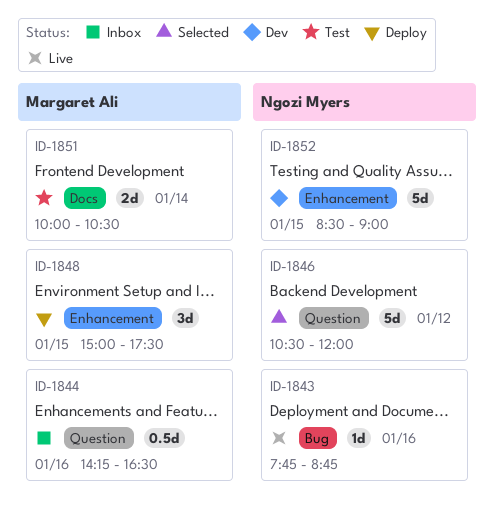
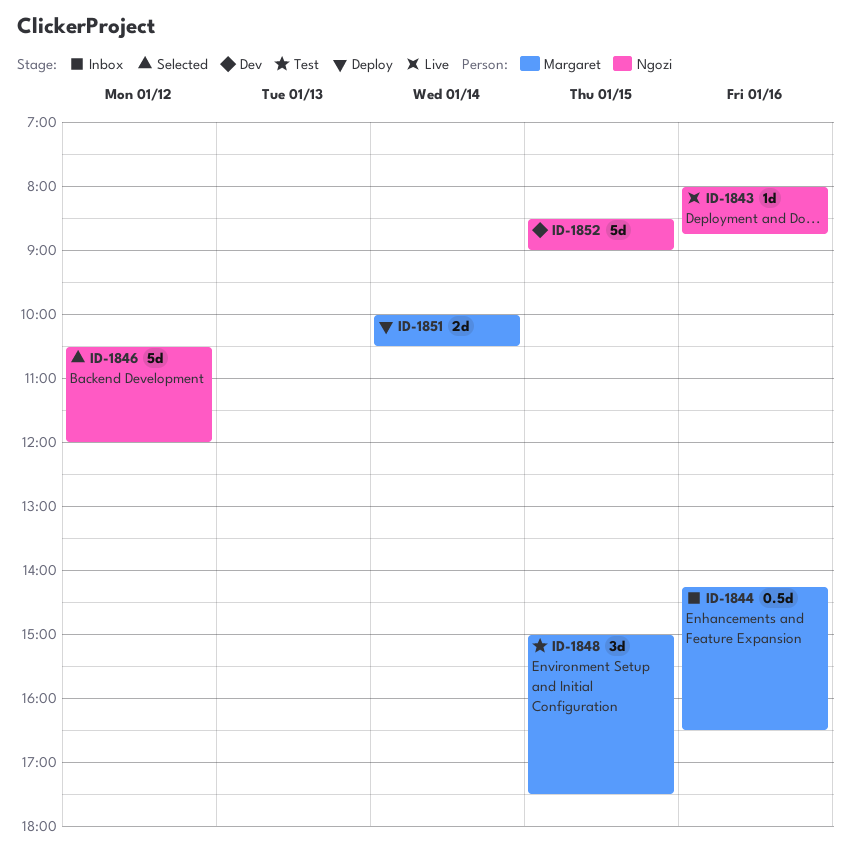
ID-1843, begins: 07:45 -> 08:00
ID-1848, status: Deploy -> Test
ID-1851, status: Test -> Deploy

